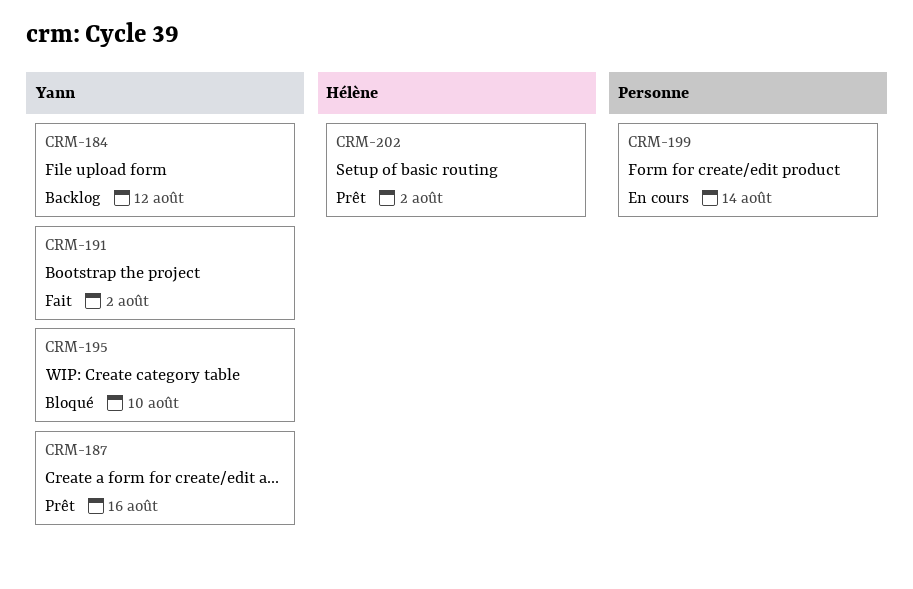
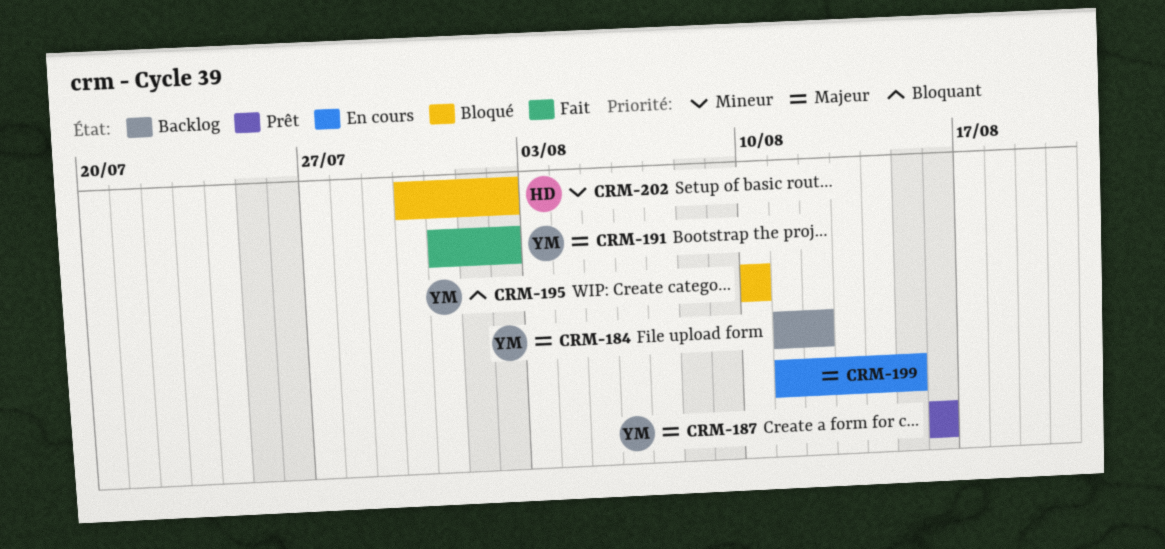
CRM-199, due: Aug 14 -> Aug 15
CRM-202, status: Prêt -> Bloqué

